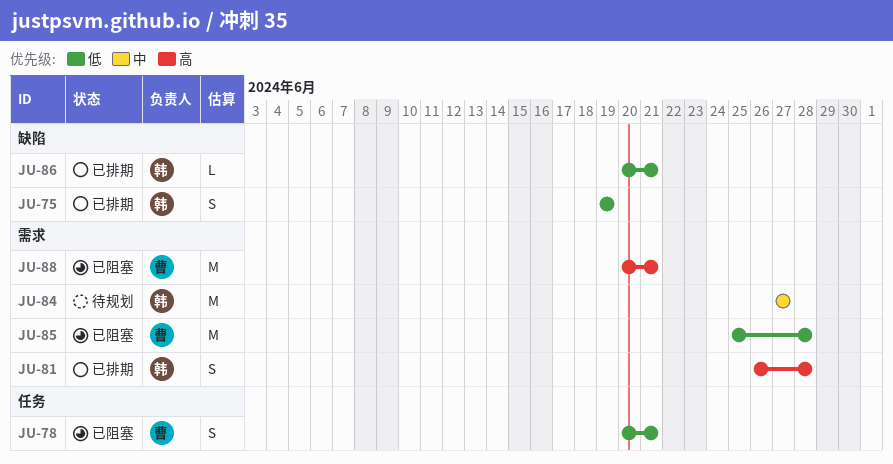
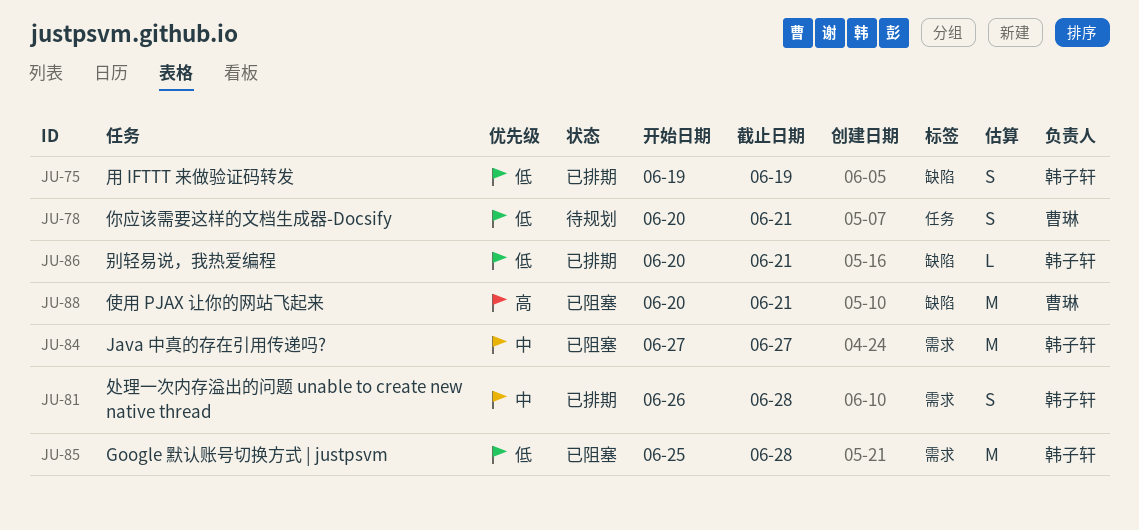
JU-78, status: 已阻塞 -> 待规划
JU-81, priority: 高 -> 中
JU-84, status: 待规划 -> 已阻塞
JU-85, owner: 曹琳 -> 韩子轩
JU-88, label: 需求 -> 缺陷

